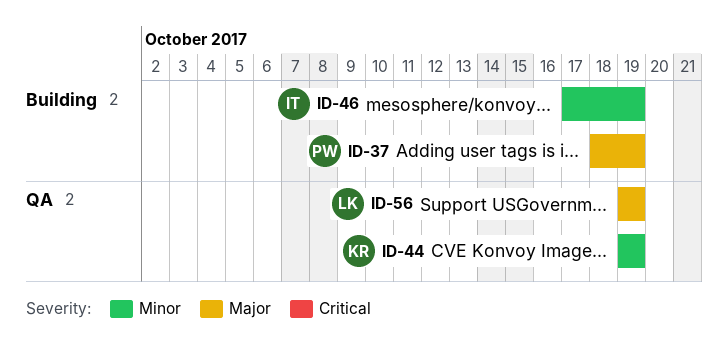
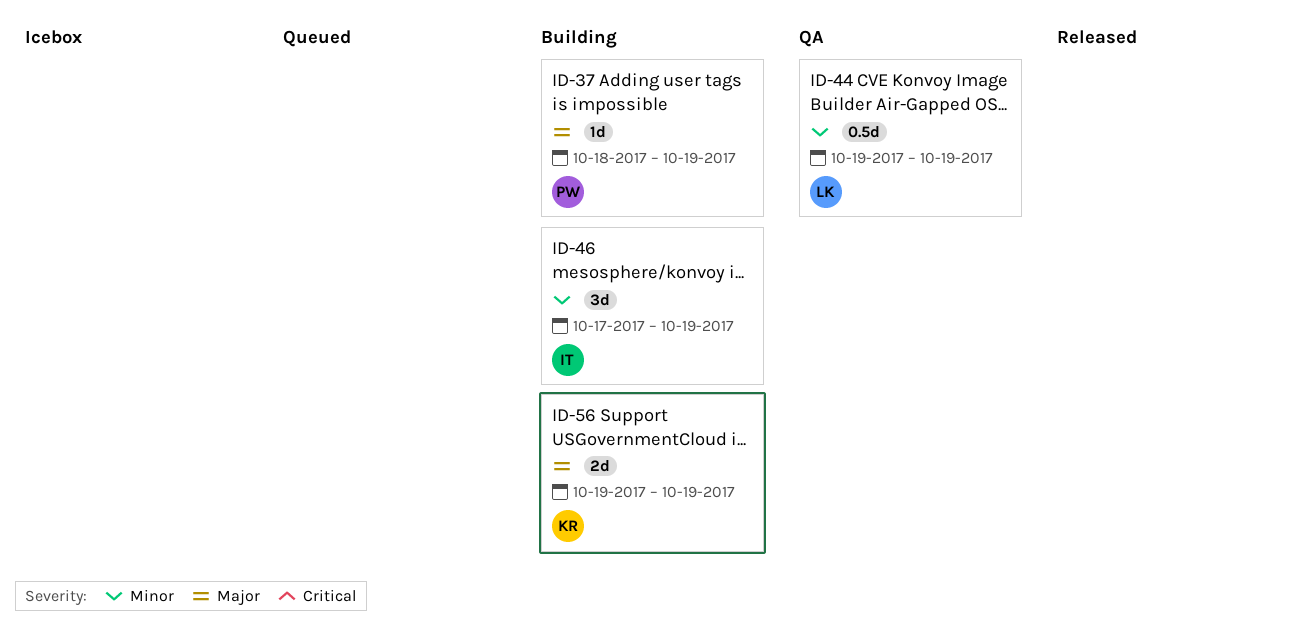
ID-44, owner: KR -> LK
ID-56, status: QA -> Building
ID-56, owner: LK -> KR

